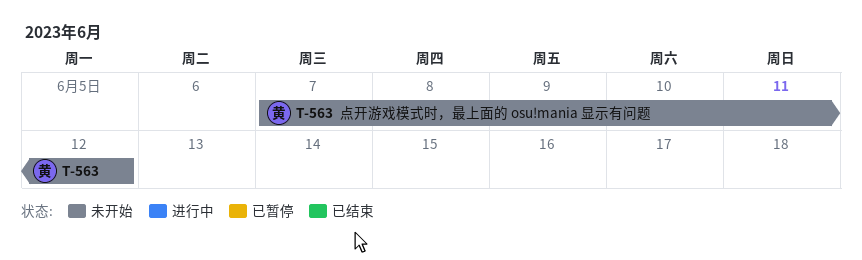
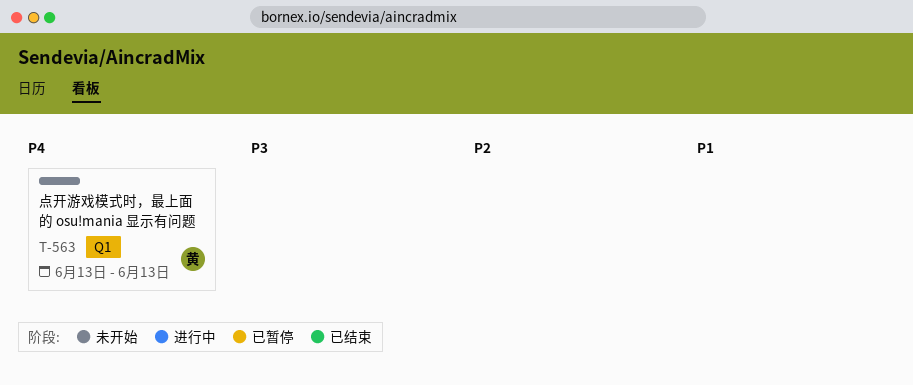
T-563, start: Jun 7 -> Jun 13
T-563, due: Jun 12 -> Jun 13

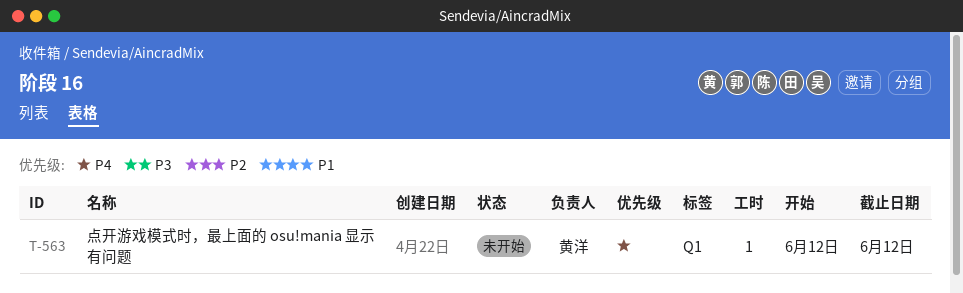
T-563, start: Jun 13 -> Jun 12
T-563, due: Jun 13 -> Jun 12

